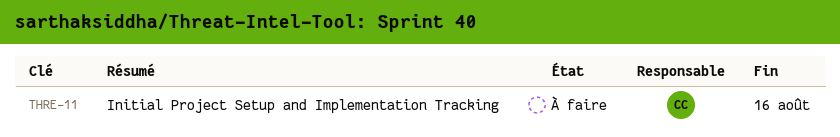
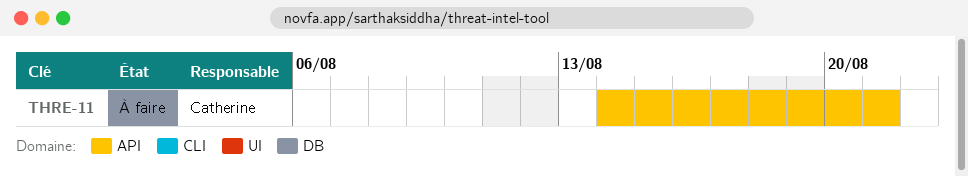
THRE-11, due: Aug 16 -> Aug 21

